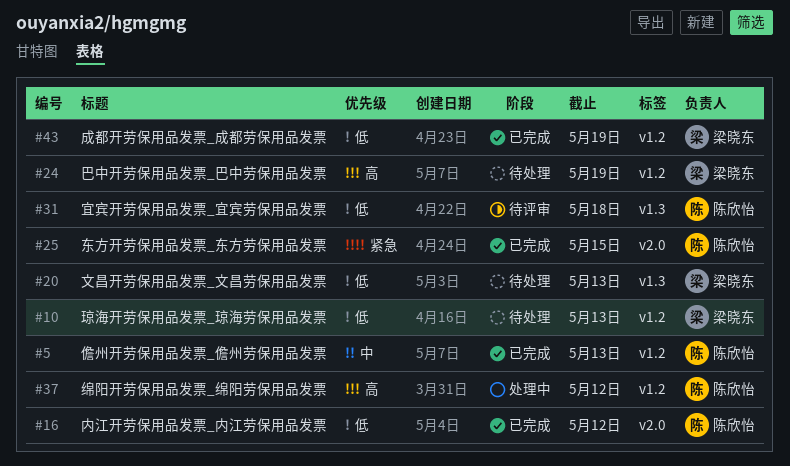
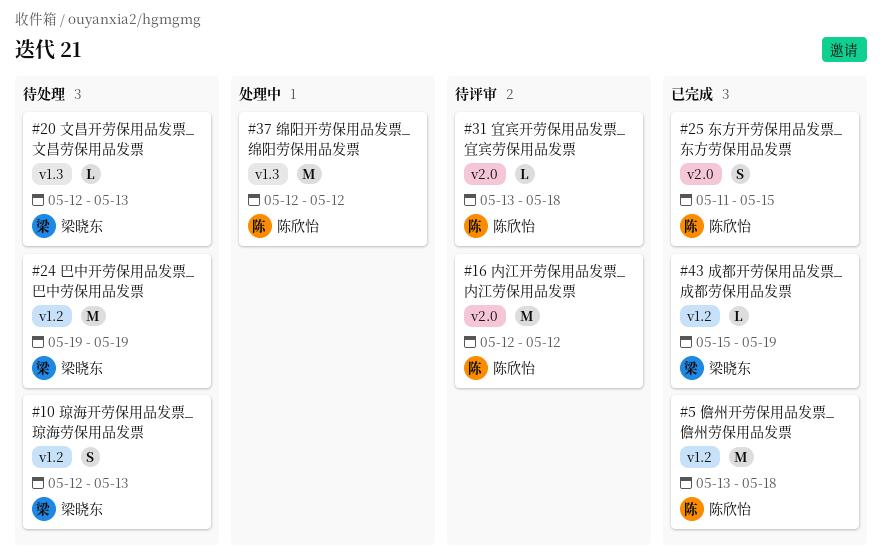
#5, due: May 13 -> May 18
#16, status: 已完成 -> 待评审
#31, label: v1.3 -> v2.0
#37, label: v1.2 -> v1.3

